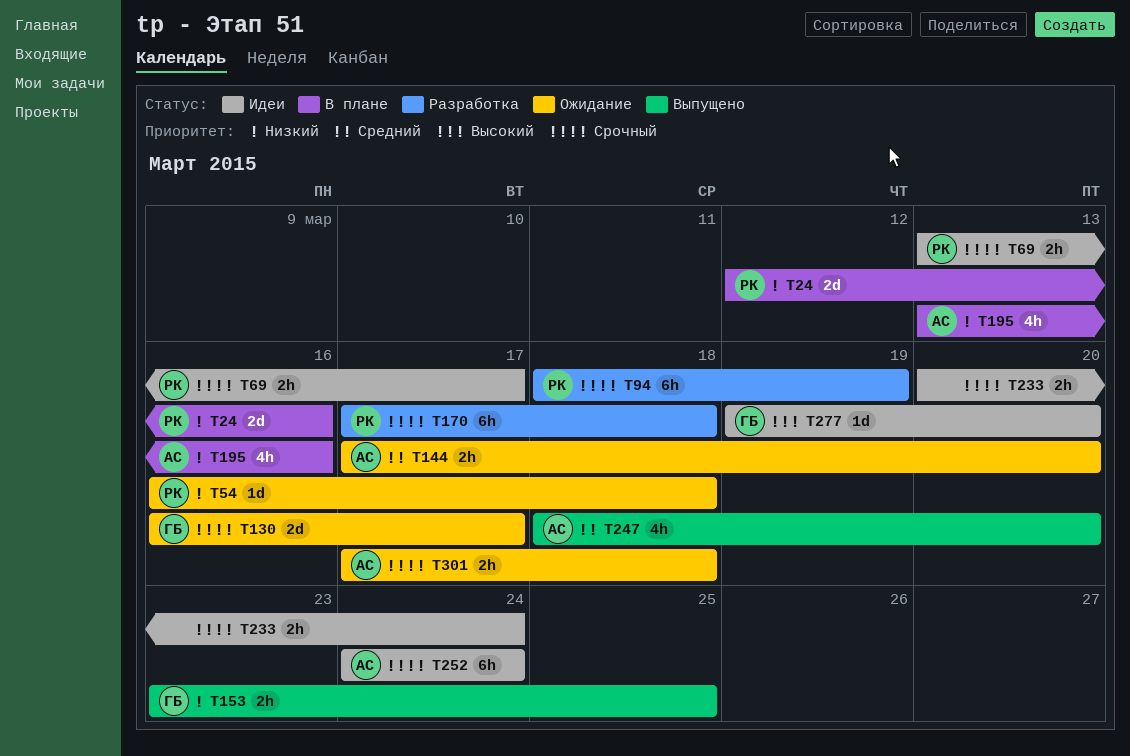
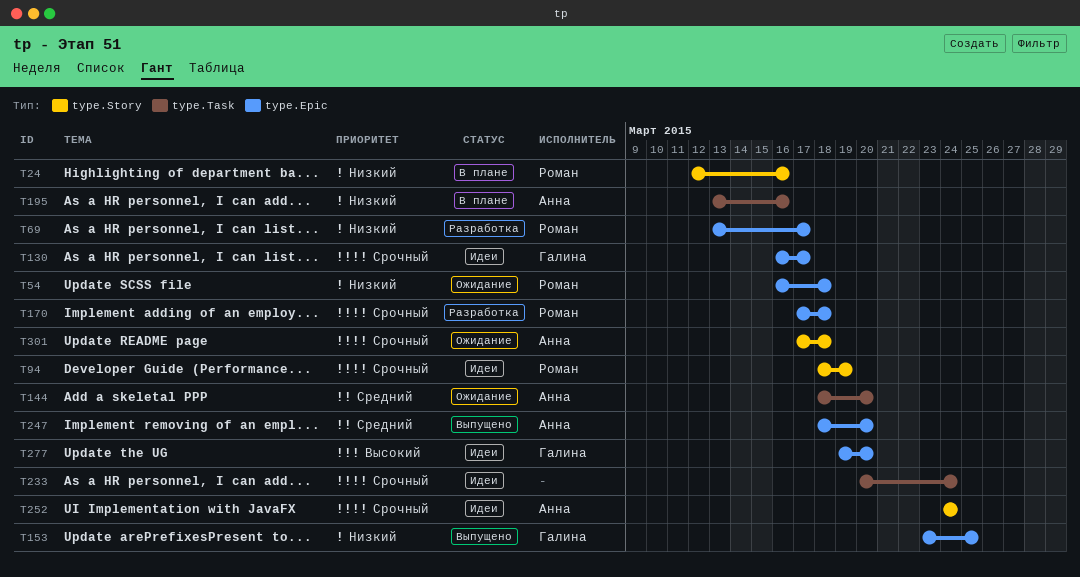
T69, status: Идеи -> Разработка
T69, priority: Срочный -> Низкий
T94, status: Разработка -> Идеи
T130, status: Ожидание -> Идеи
T144, start: Mar 17 -> Mar 18

